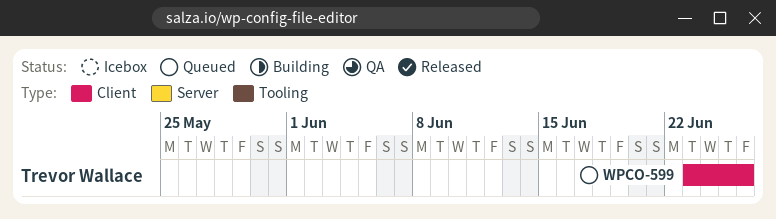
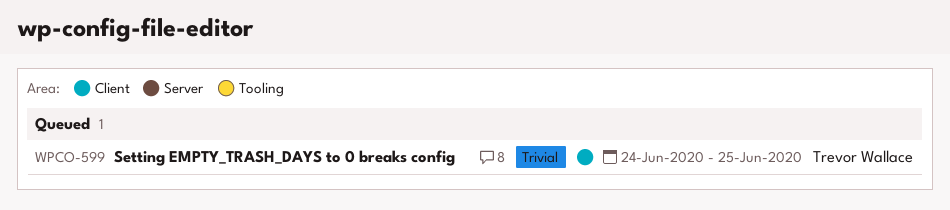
WPCO-599, start: Jun 23 -> Jun 24
WPCO-599, due: Jun 26 -> Jun 25

